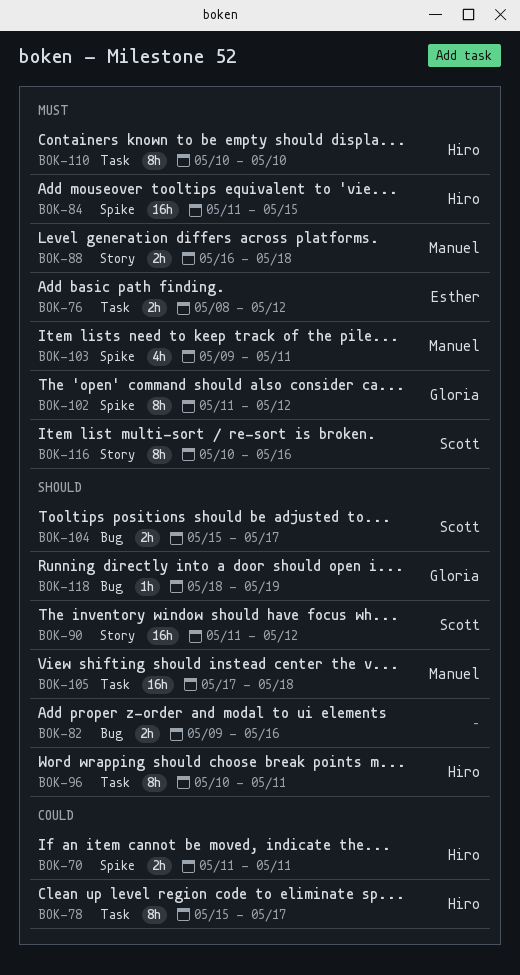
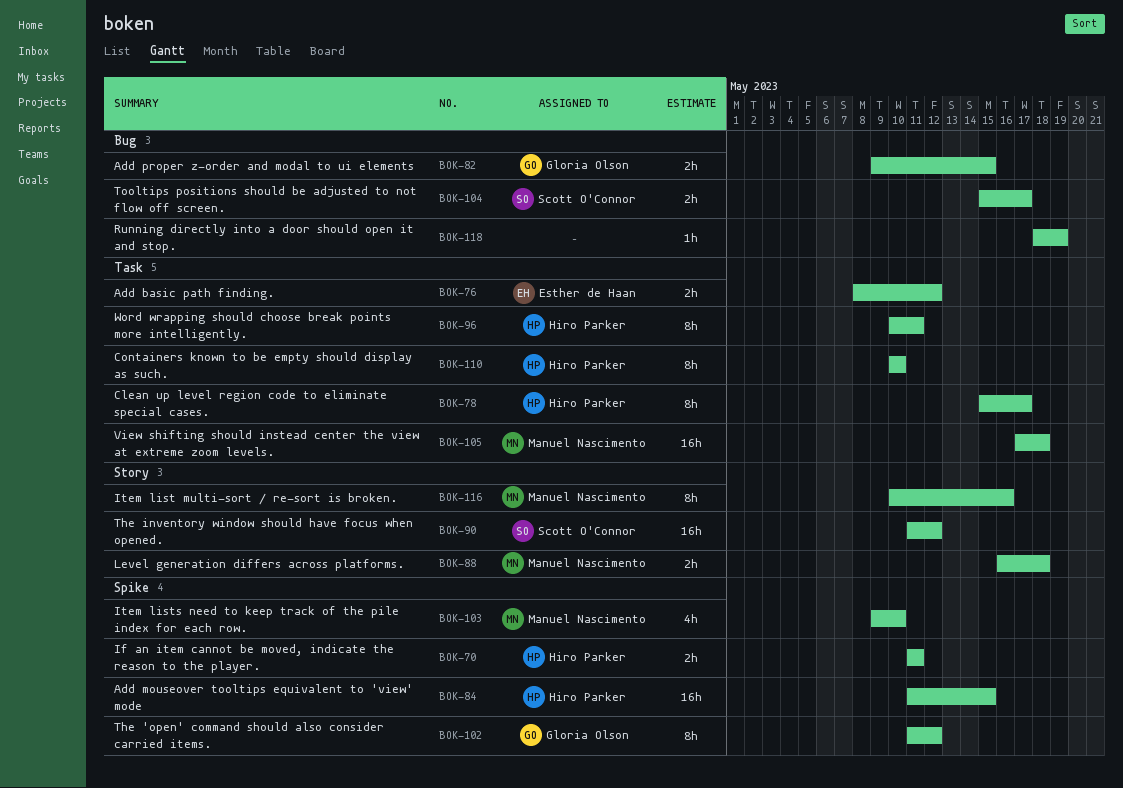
BOK-82, owner: none -> Gloria Olson
BOK-82, due: May 16 -> May 15
BOK-103, due: May 11 -> May 10
BOK-116, owner: Scott O'Connor -> Manuel Nascimento
BOK-118, owner: Gloria Olson -> none

